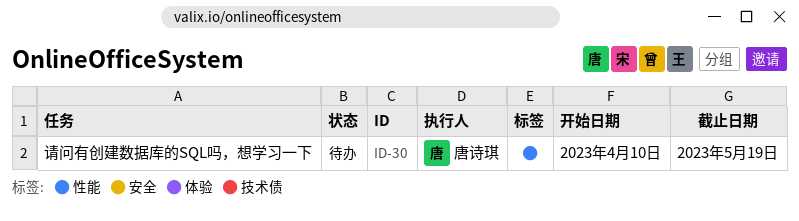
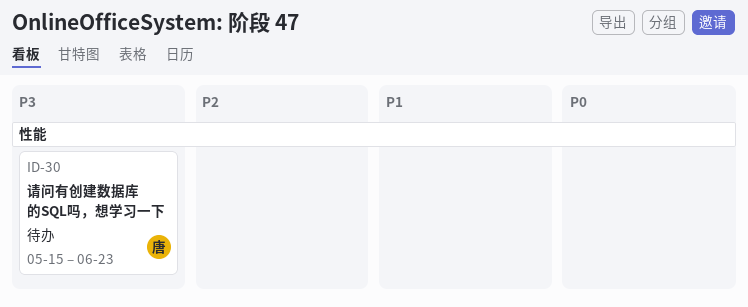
ID-30, start: Apr 10 -> May 15
ID-30, due: May 19 -> Jun 23

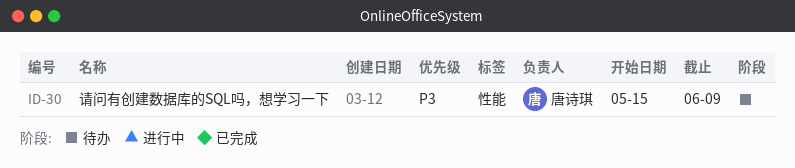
ID-30, due: Jun 23 -> Jun 9

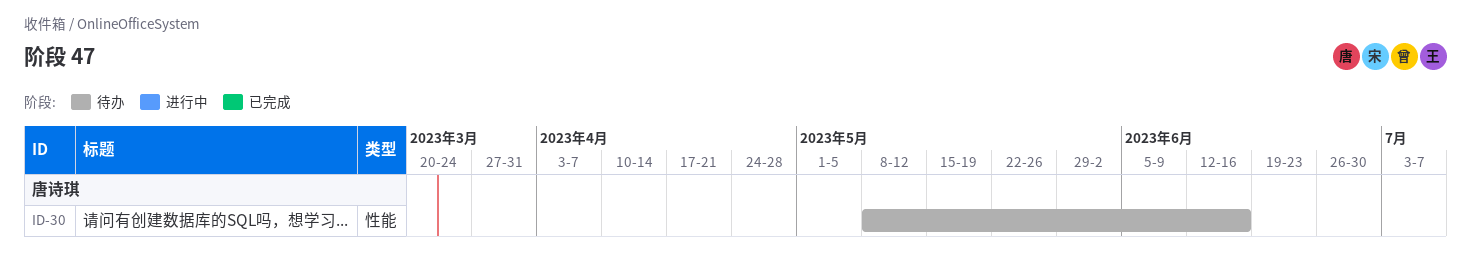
ID-30, start: May 15 -> May 8
ID-30, due: Jun 9 -> Jun 16

